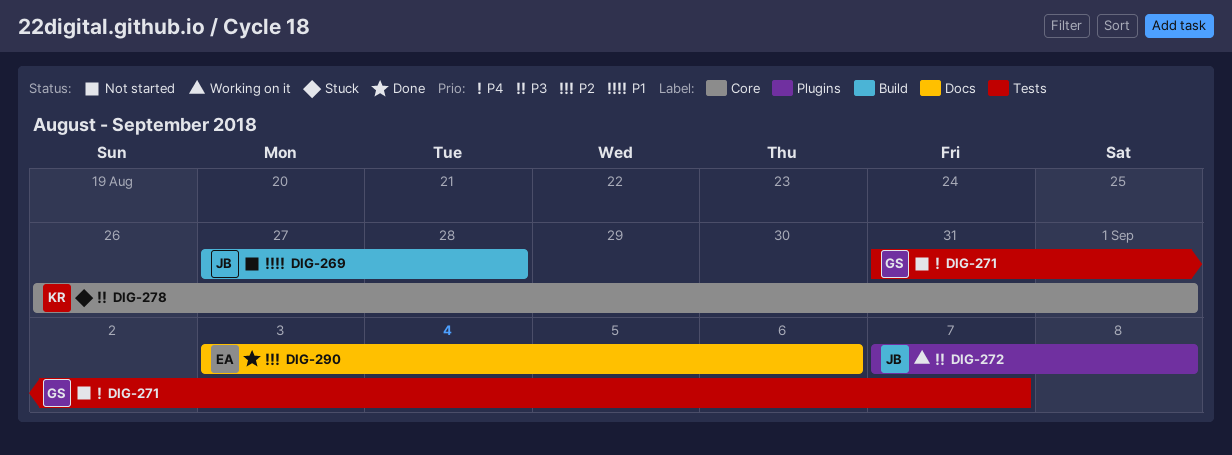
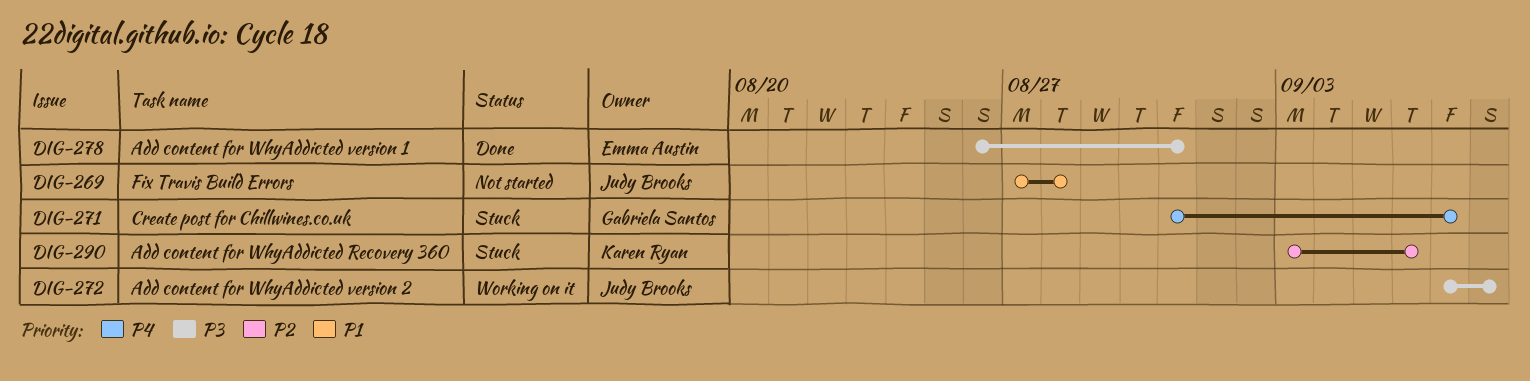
DIG-271, status: Not started -> Stuck
DIG-278, status: Stuck -> Done
DIG-278, owner: Karen Ryan -> Emma Austin
DIG-278, due: Sep 1 -> Aug 31
DIG-290, status: Done -> Stuck
DIG-290, owner: Emma Austin -> Karen Ryan

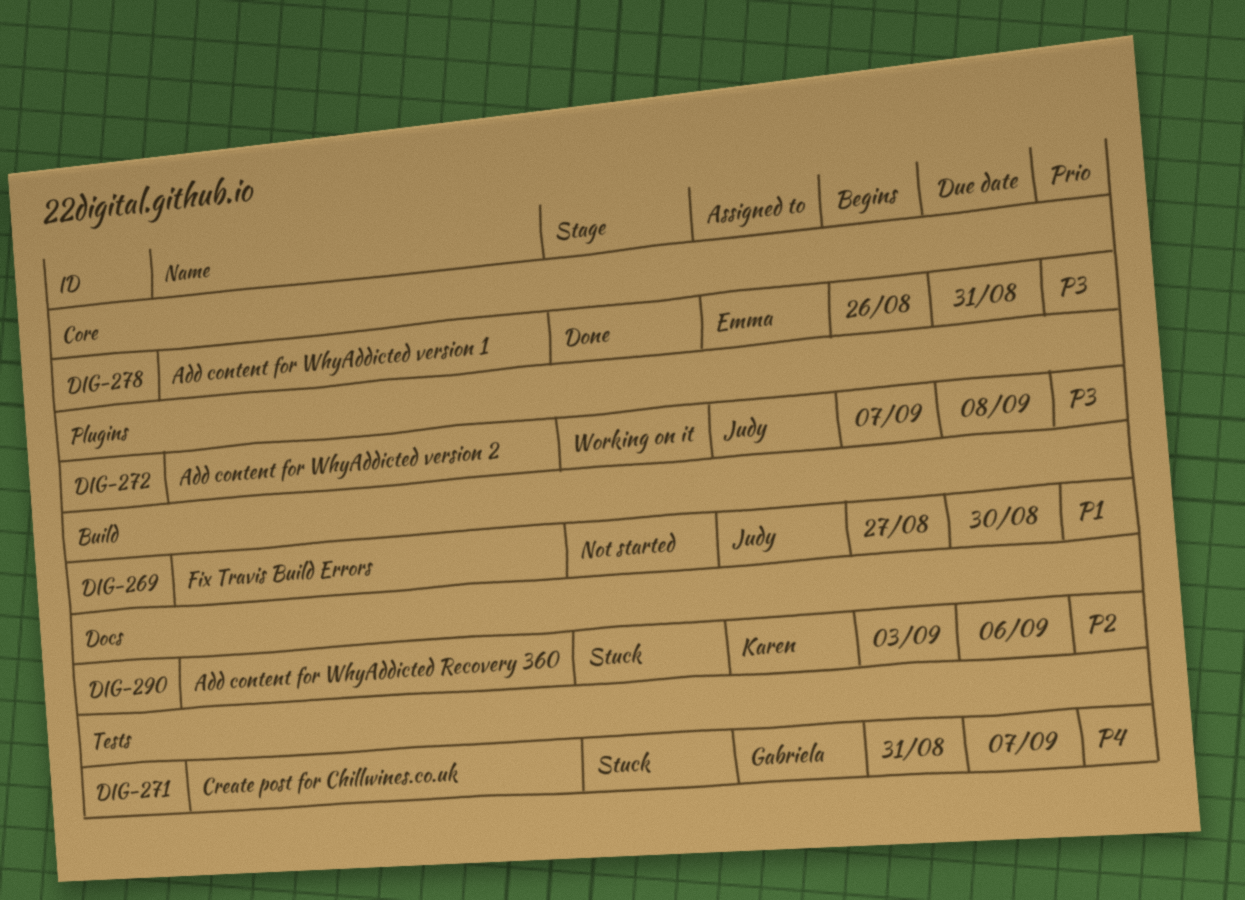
DIG-269, due: Aug 28 -> Aug 30

